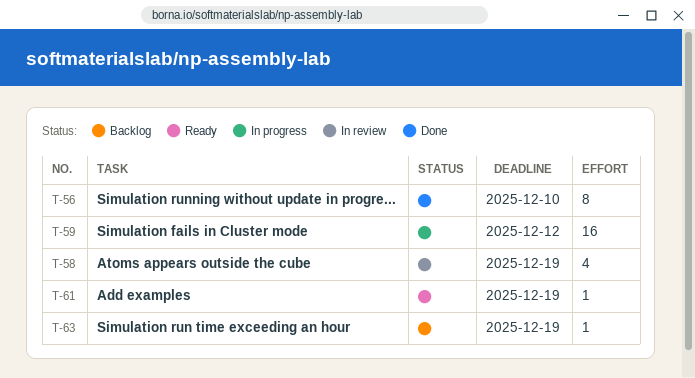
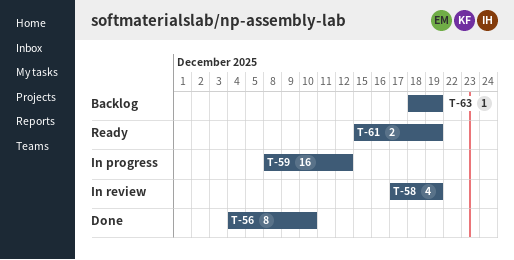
T-61, estimate: 1 -> 2

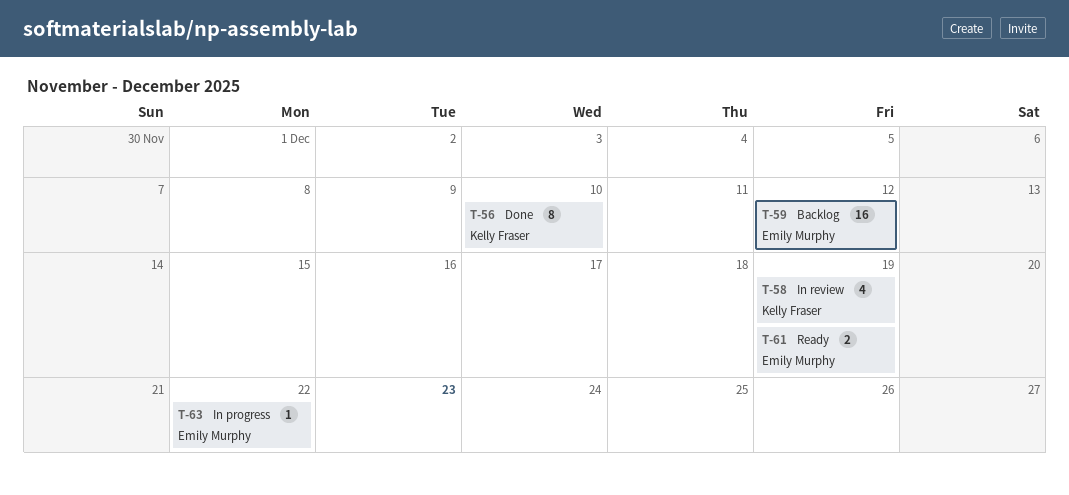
T-59, status: In progress -> Backlog
T-63, status: Backlog -> In progress
T-63, due: Dec 19 -> Dec 22

